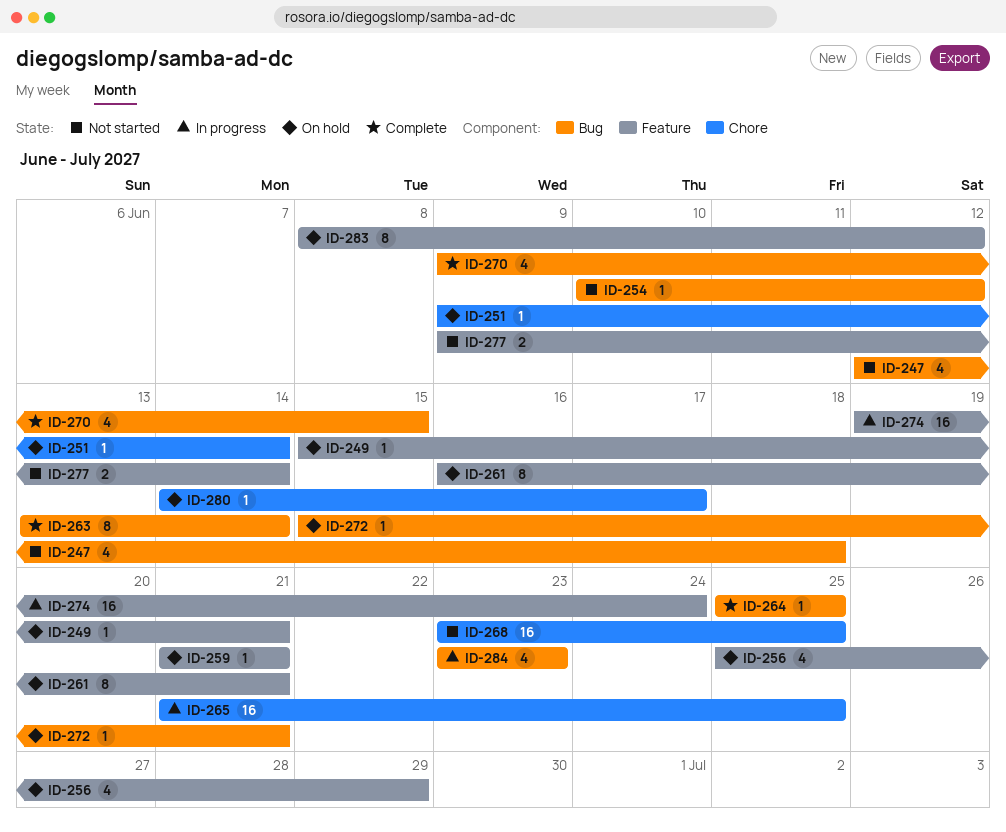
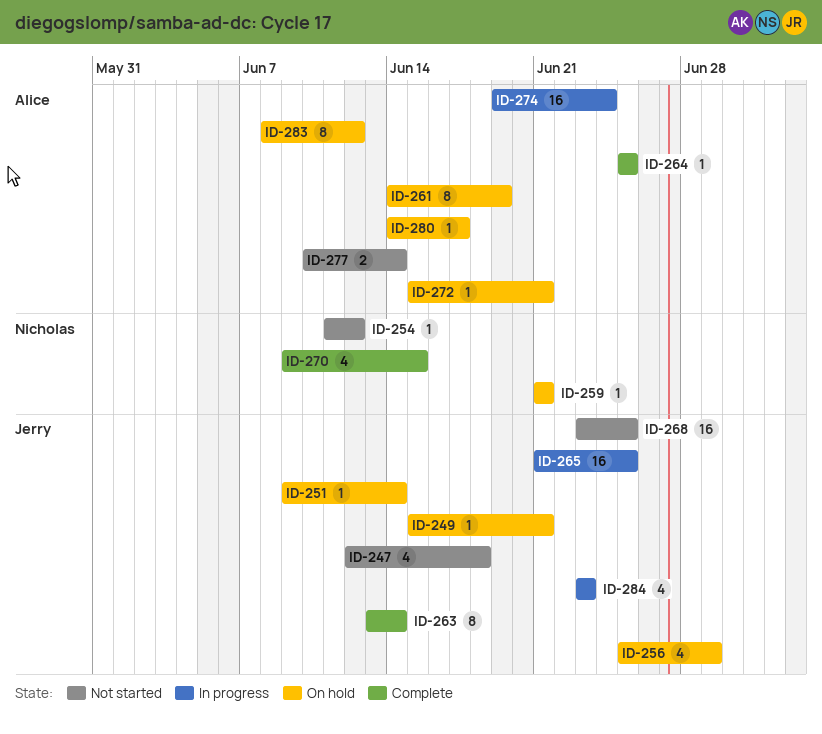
ID-254, start: Jun 10 -> Jun 11
ID-261, start: Jun 16 -> Jun 14
ID-261, due: Jun 21 -> Jun 19
ID-277, start: Jun 9 -> Jun 10

